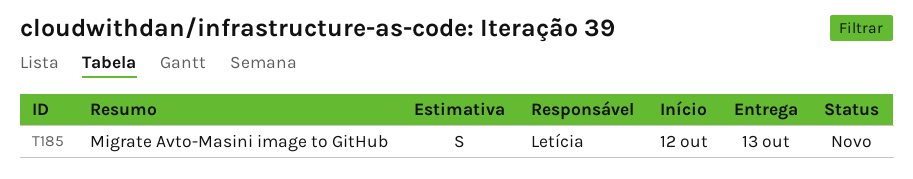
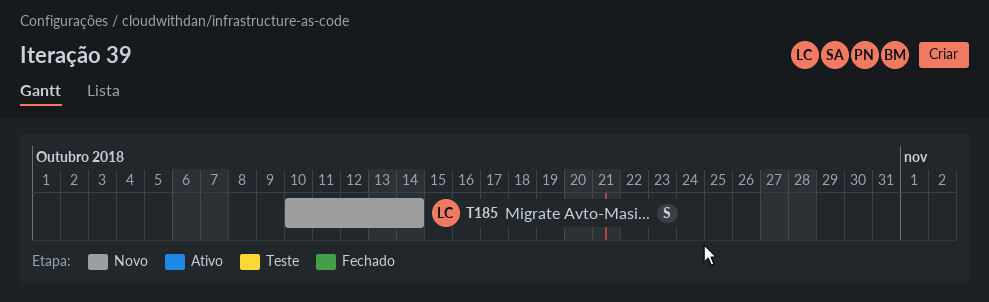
T185, start: Oct 12 -> Oct 10
T185, due: Oct 13 -> Oct 14

